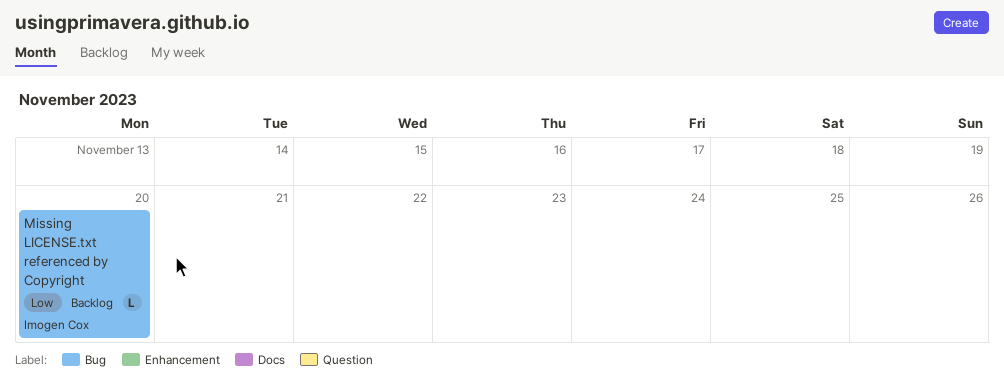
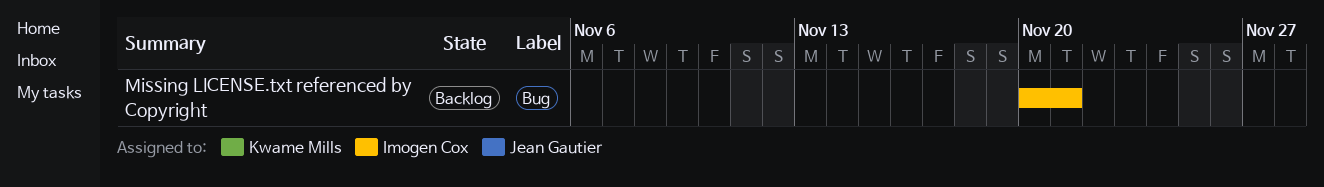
Missing LICENSE.txt referenced by Copyright, due: Nov 20 -> Nov 21

